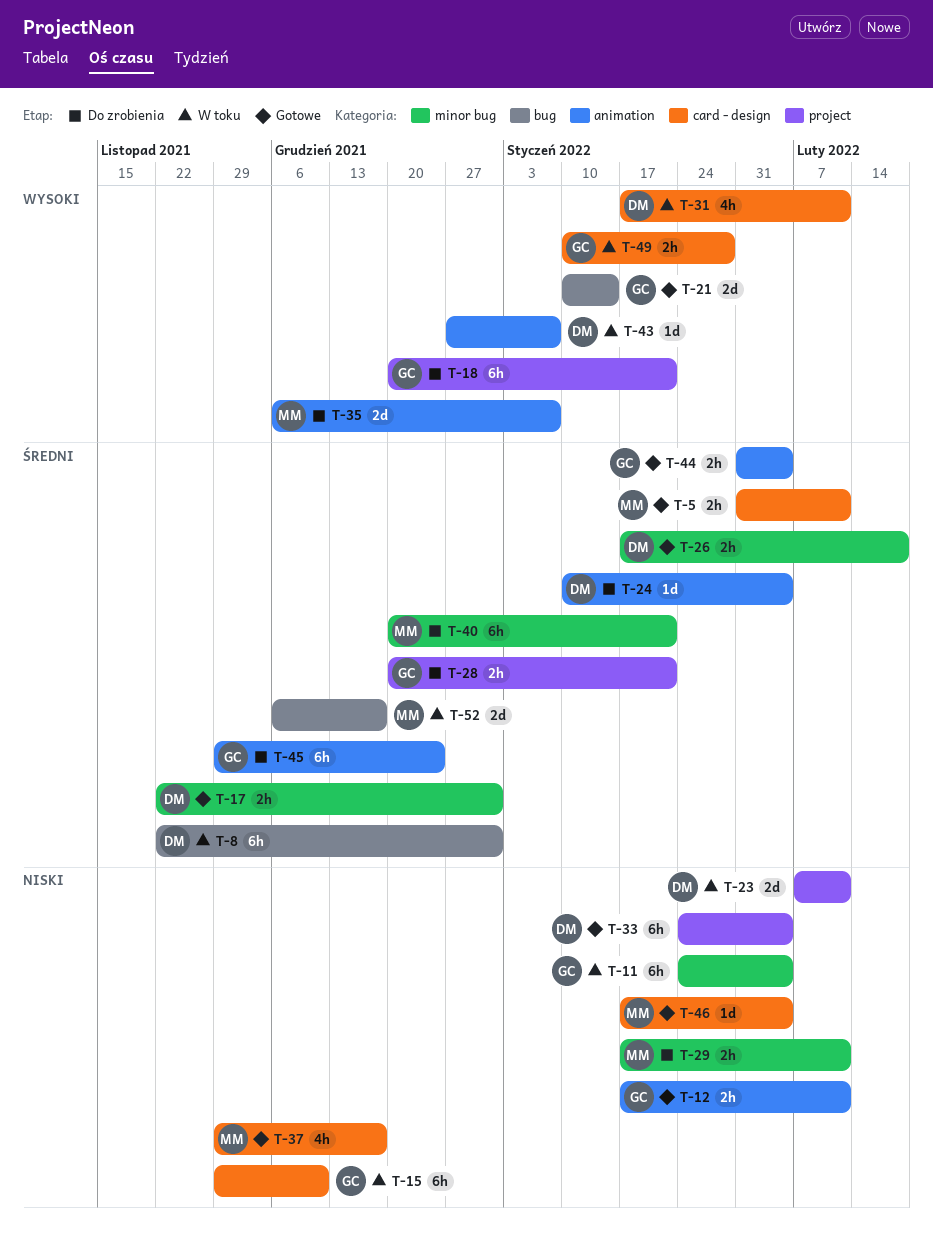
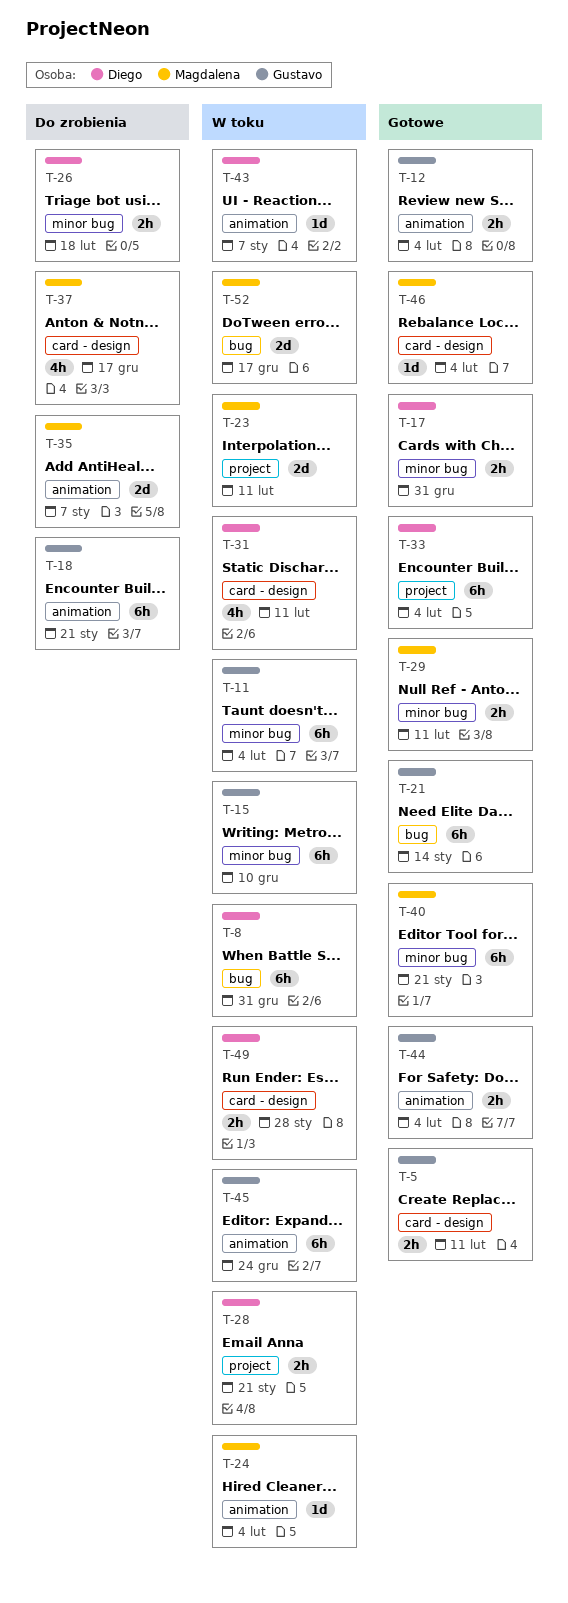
T-5, owner: Magdalena -> Gustavo
T-12, due: Feb 11 -> Feb 4
T-15, label: card - design -> minor bug
T-18, label: project -> animation
T-21, estimate: 2d -> 6h
T-23, owner: Diego -> Magdalena
T-24, status: Do zrobienia -> W toku
T-24, owner: Diego -> Magdalena
T-26, status: Gotowe -> Do zrobienia
T-28, status: Do zrobienia -> W toku
T-28, owner: Gustavo -> Diego
T-29, status: Do zrobienia -> Gotowe
T-37, status: Gotowe -> Do zrobienia
T-40, status: Do zrobienia -> Gotowe
T-45, status: Do zrobienia -> W toku
T-49, owner: Gustavo -> Diego

